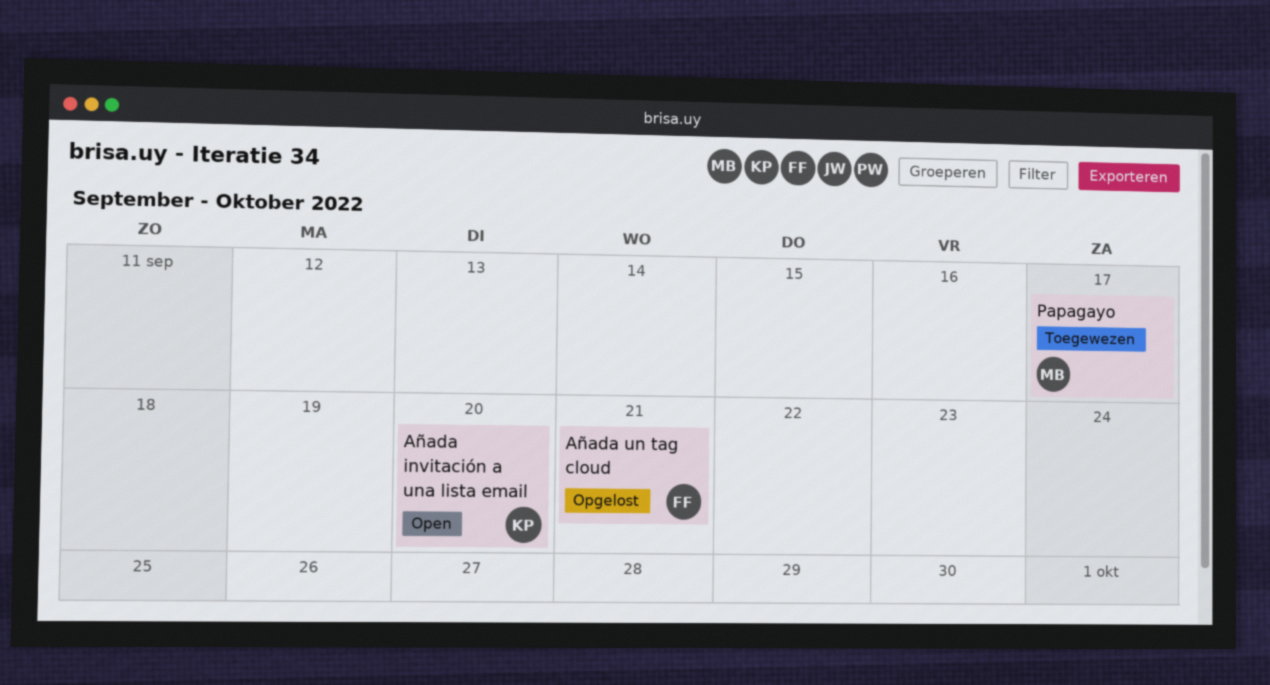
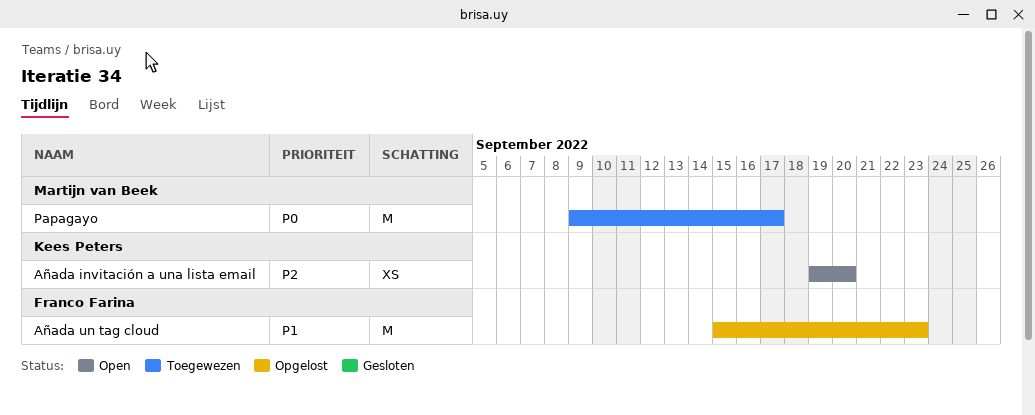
Añada un tag cloud, due: Sep 21 -> Sep 23

